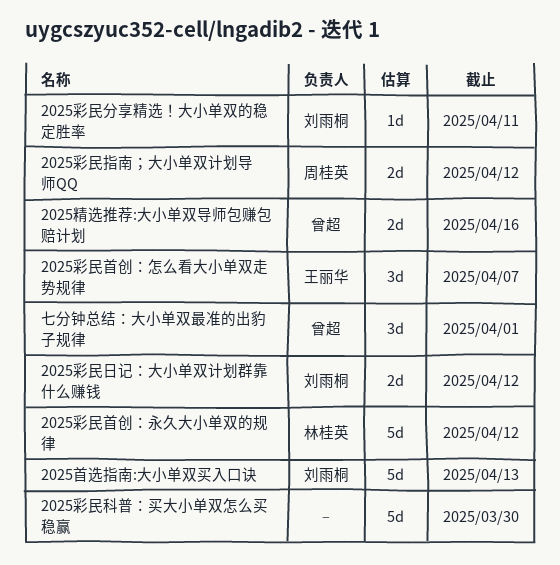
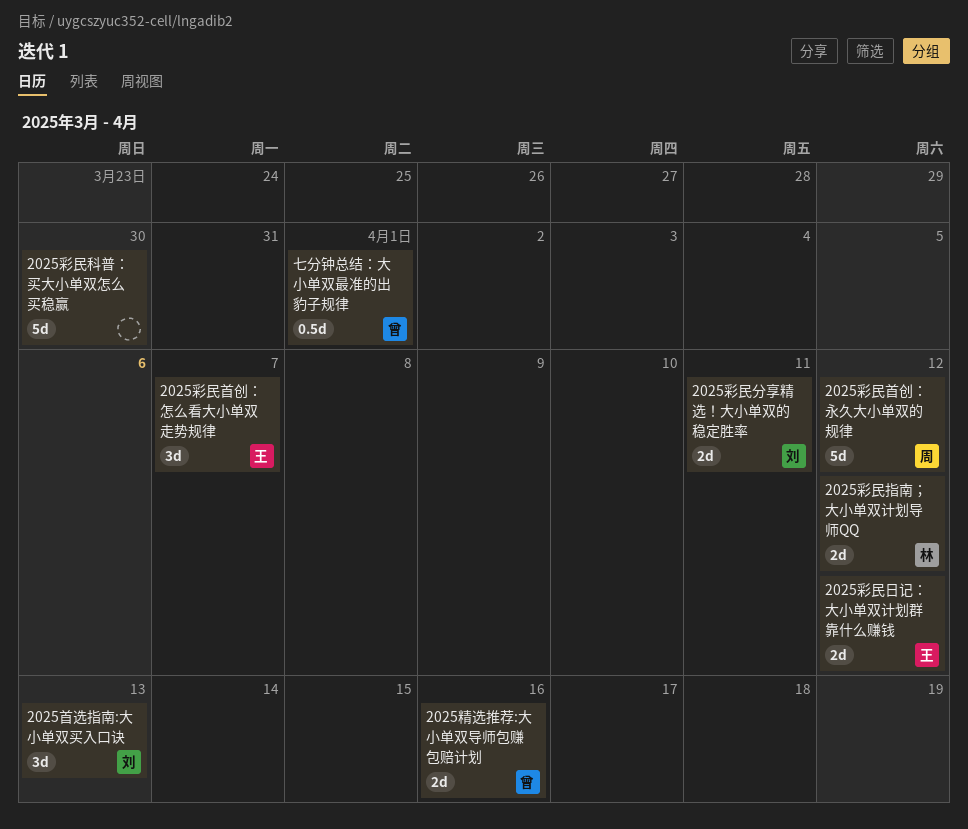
2025彩民分享精选！大小单双的稳定胜率, estimate: 1d -> 2d
2025彩民指南；大小单双计划导师QQ, owner: 周桂英 -> 林桂英
2025彩民日记：大小单双计划群靠什么赚钱, owner: 刘雨桐 -> 王丽华
2025彩民首创：永久大小单双的规律, owner: 林桂英 -> 周桂英
2025首选指南:大小单双买入口诀, estimate: 5d -> 3d
七分钟总结：大小单双最准的出豹子规律, estimate: 3d -> 0.5d

